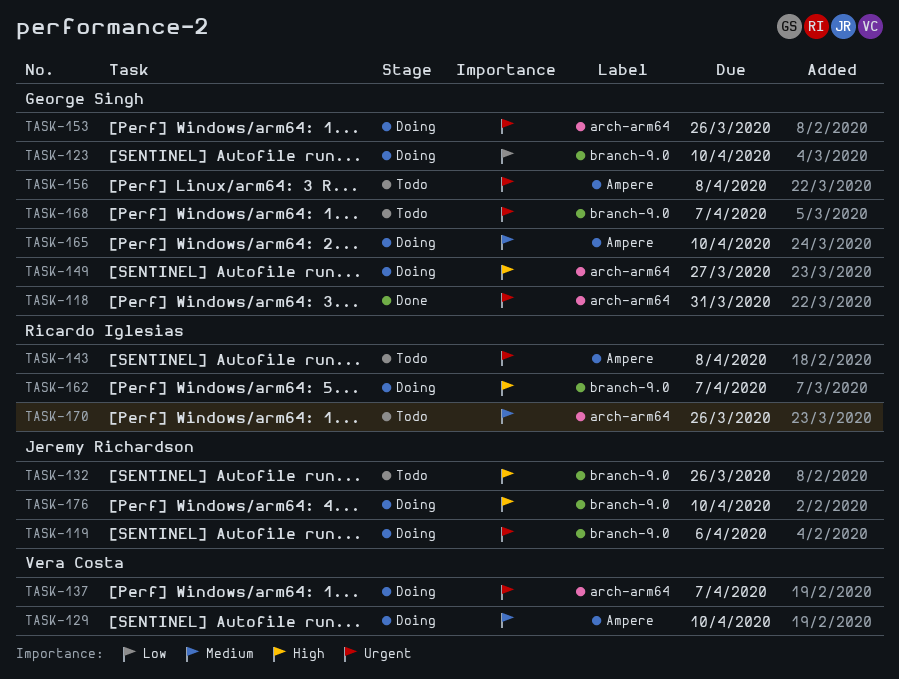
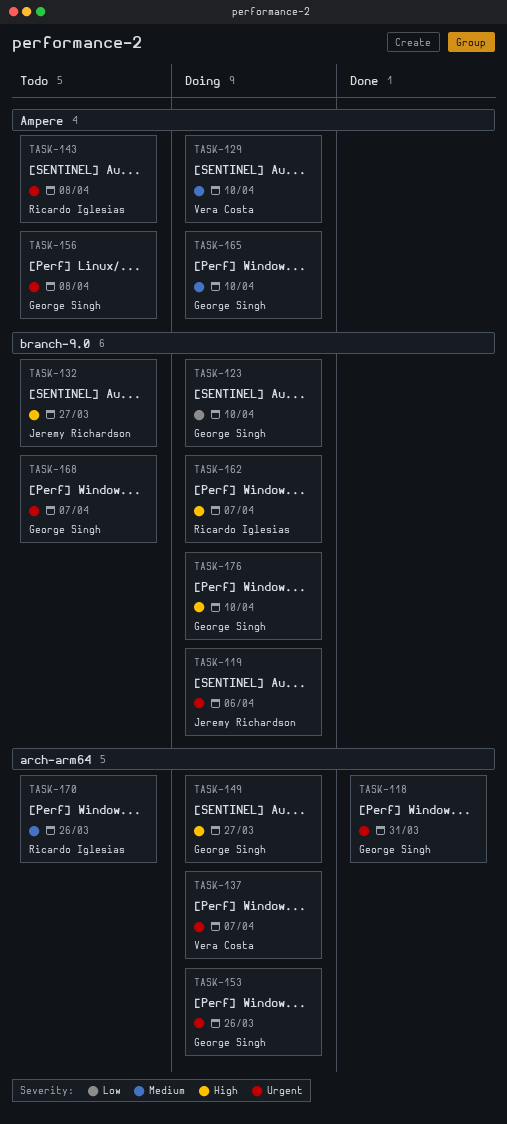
TASK-132, due: Mar 26 -> Mar 27
TASK-176, owner: Jeremy Richardson -> George Singh

